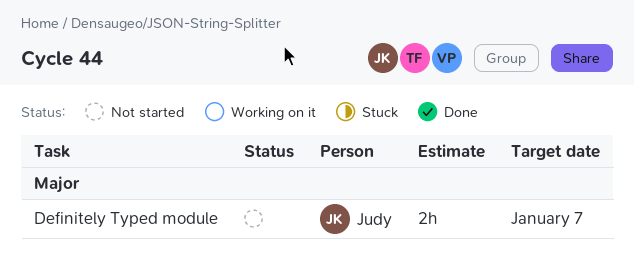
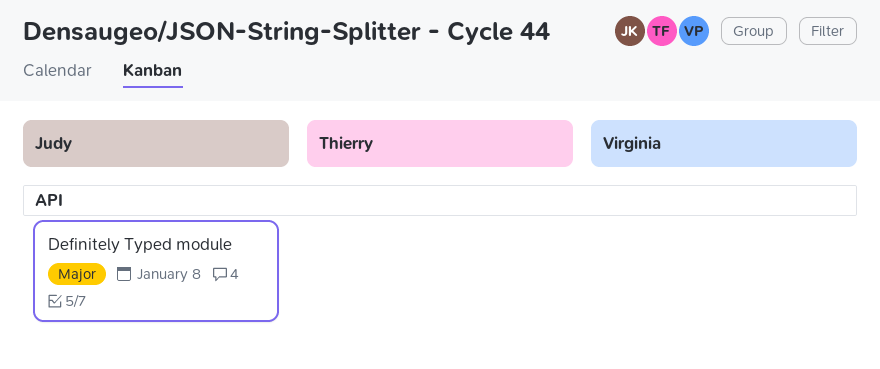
Definitely Typed module, due: Jan 7 -> Jan 8

